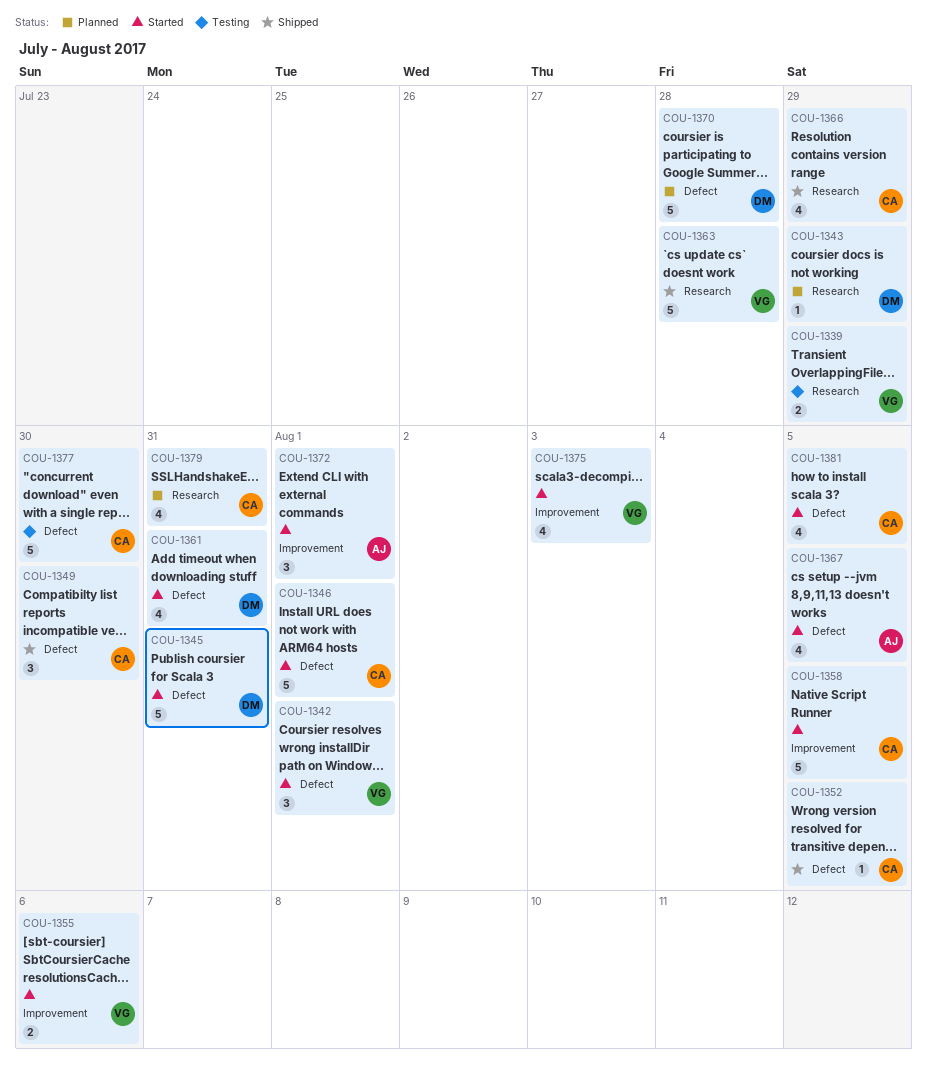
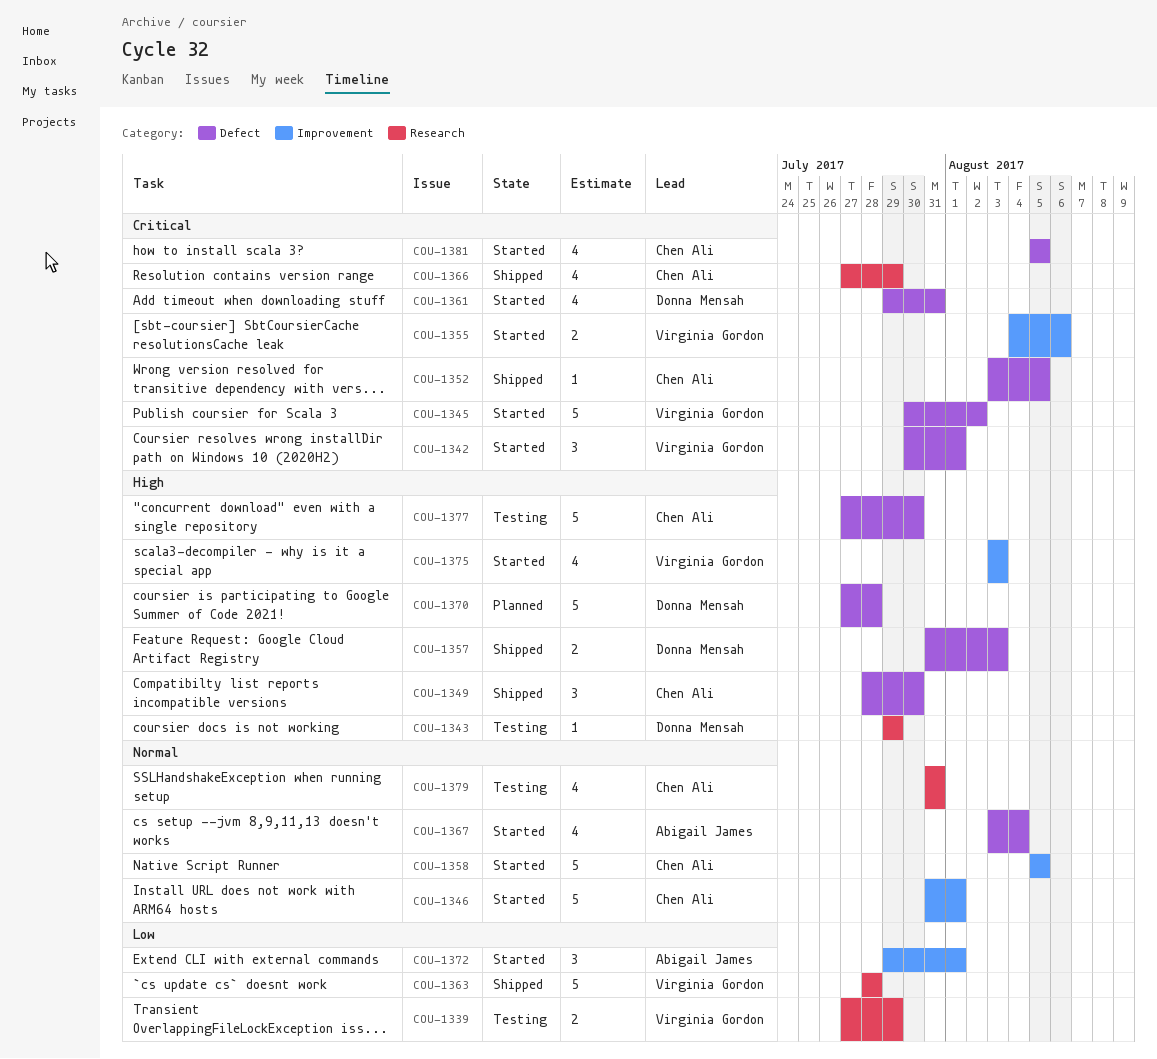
COU-1343, status: Planned -> Testing
COU-1345, owner: Donna Mensah -> Virginia Gordon
COU-1345, due: Jul 31 -> Aug 2
COU-1346, label: Defect -> Improvement
COU-1357: none -> present
COU-1367, due: Aug 5 -> Aug 4
COU-1379, status: Planned -> Testing

